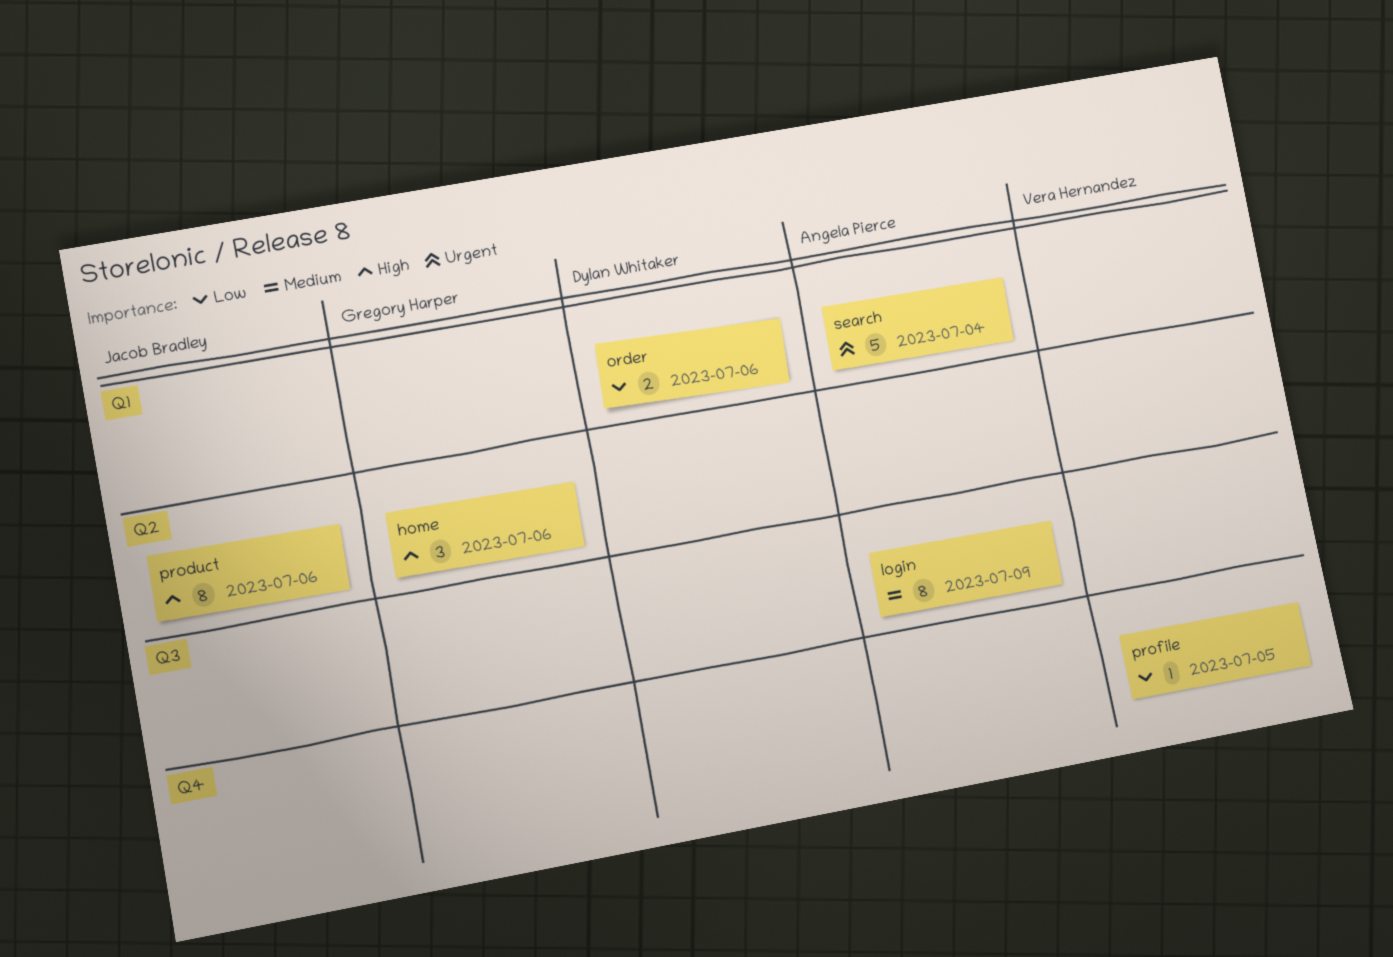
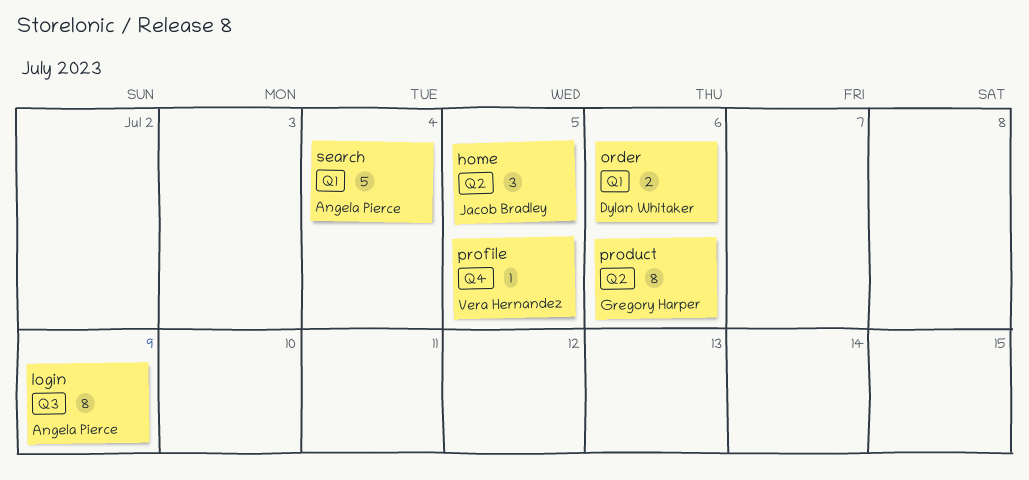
home, owner: Gregory Harper -> Jacob Bradley
home, due: Jul 6 -> Jul 5
product, owner: Jacob Bradley -> Gregory Harper

